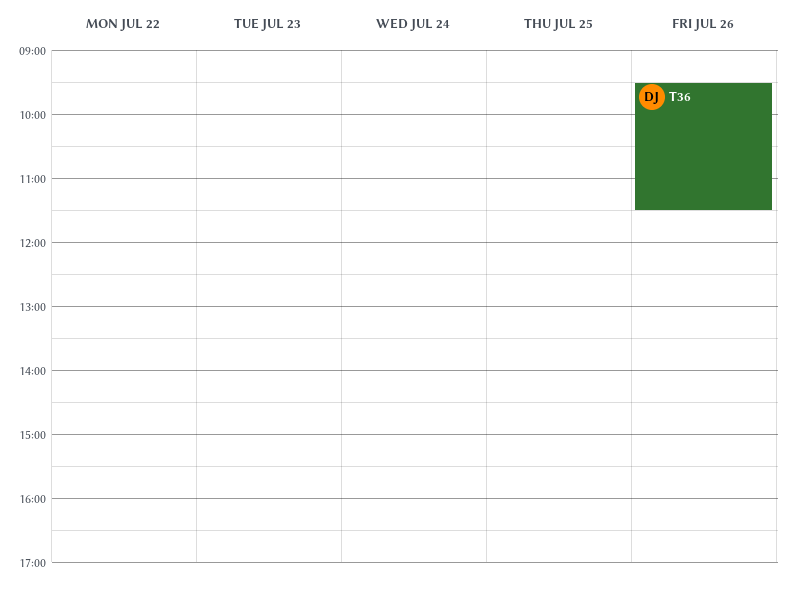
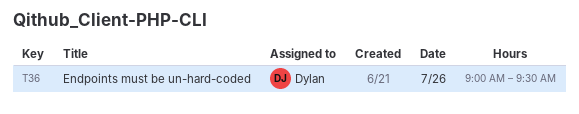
T36, begins: 09:30 -> 09:00
T36, ends: 11:30 -> 09:30

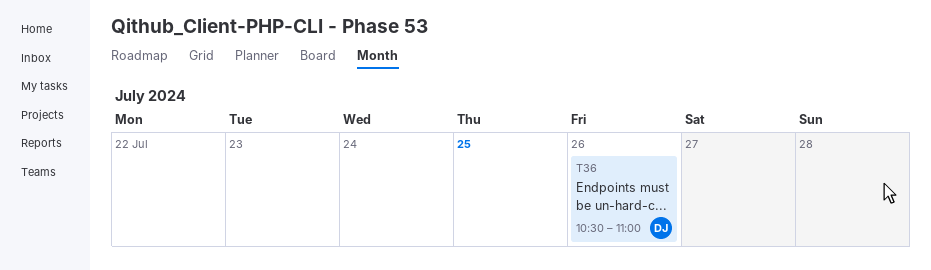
T36, begins: 09:00 -> 10:30
T36, ends: 09:30 -> 11:00

